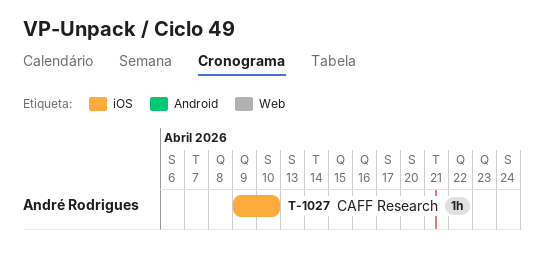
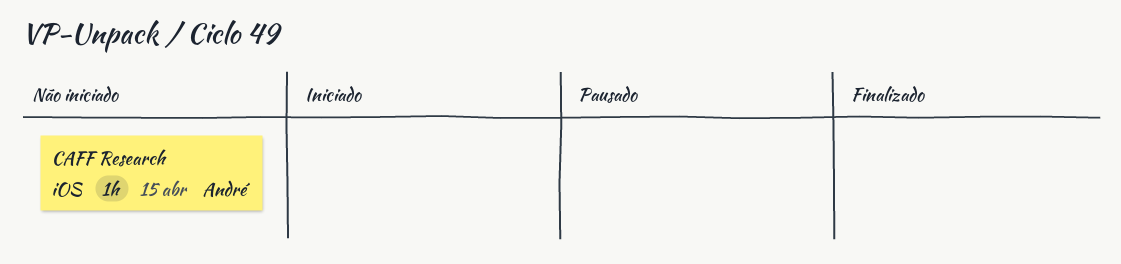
CAFF Research, due: Apr 10 -> Apr 15

